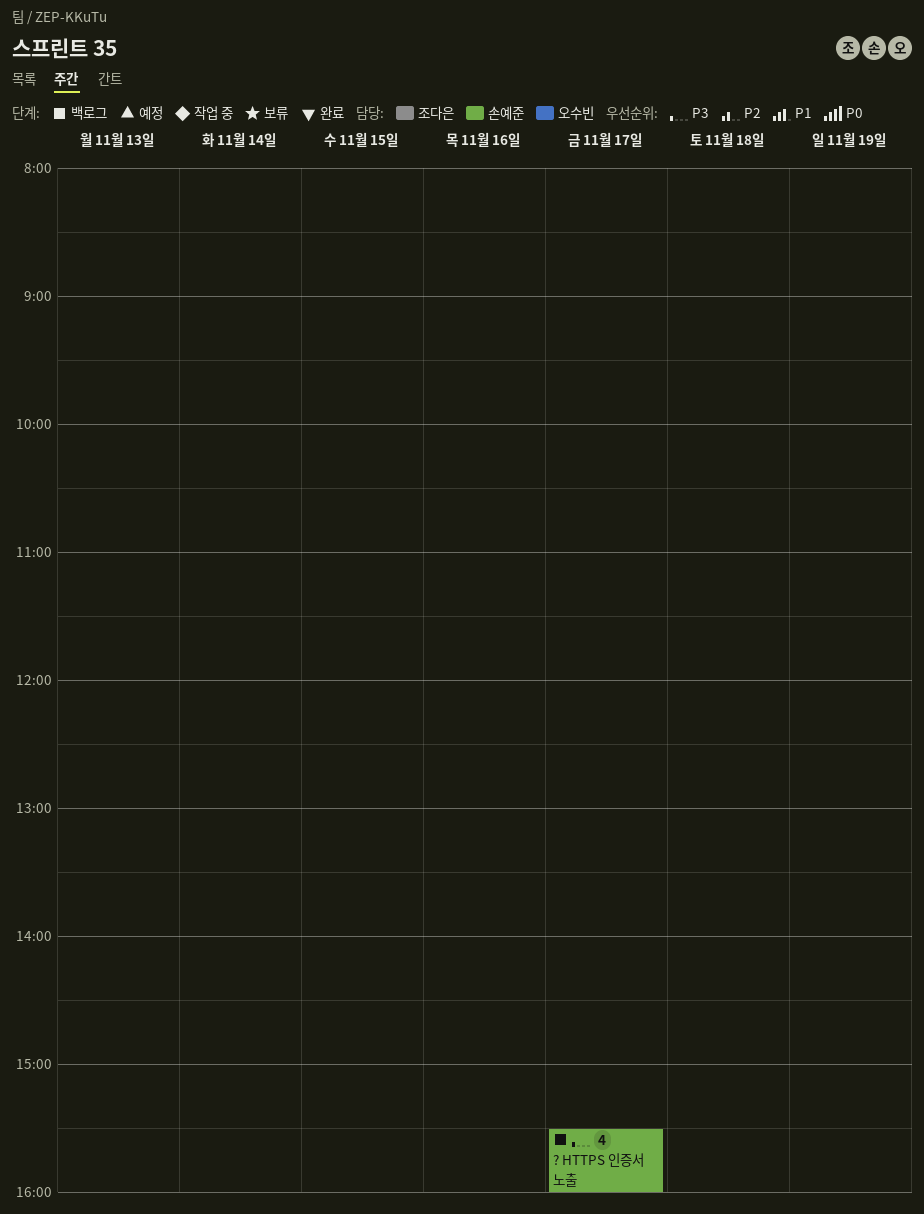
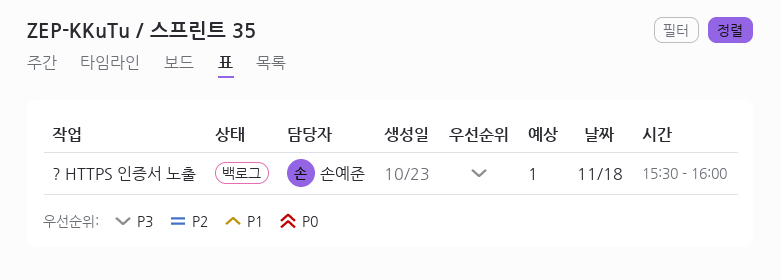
? HTTPS 인증서 노출, estimate: 4 -> 1
? HTTPS 인증서 노출, day: Nov 17 -> Nov 18

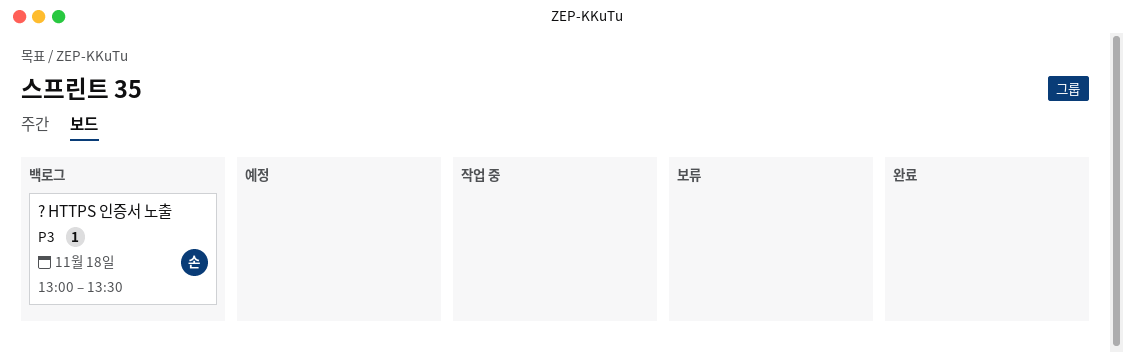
? HTTPS 인증서 노출, begins: 15:30 -> 13:00
? HTTPS 인증서 노출, ends: 16:00 -> 13:30

